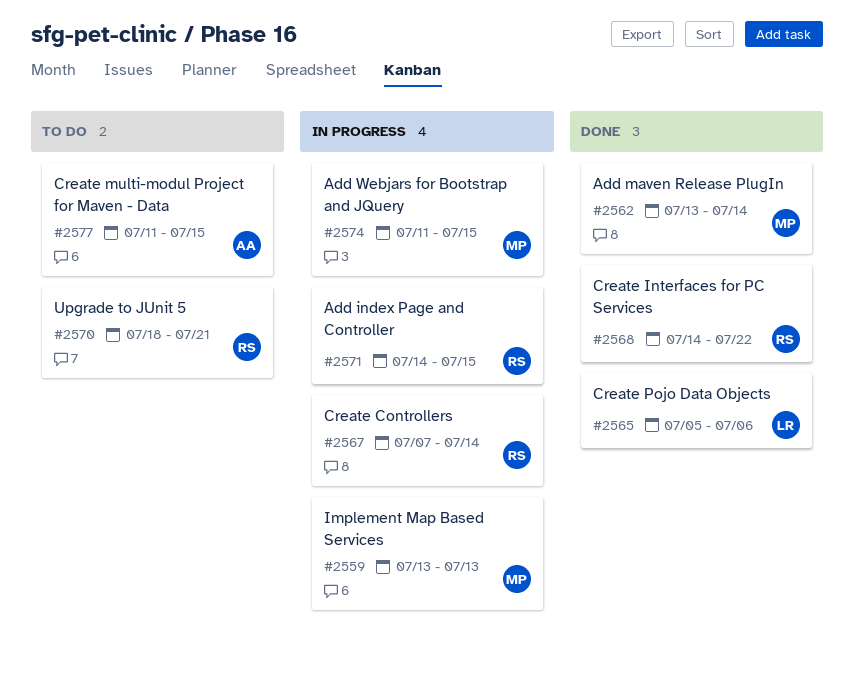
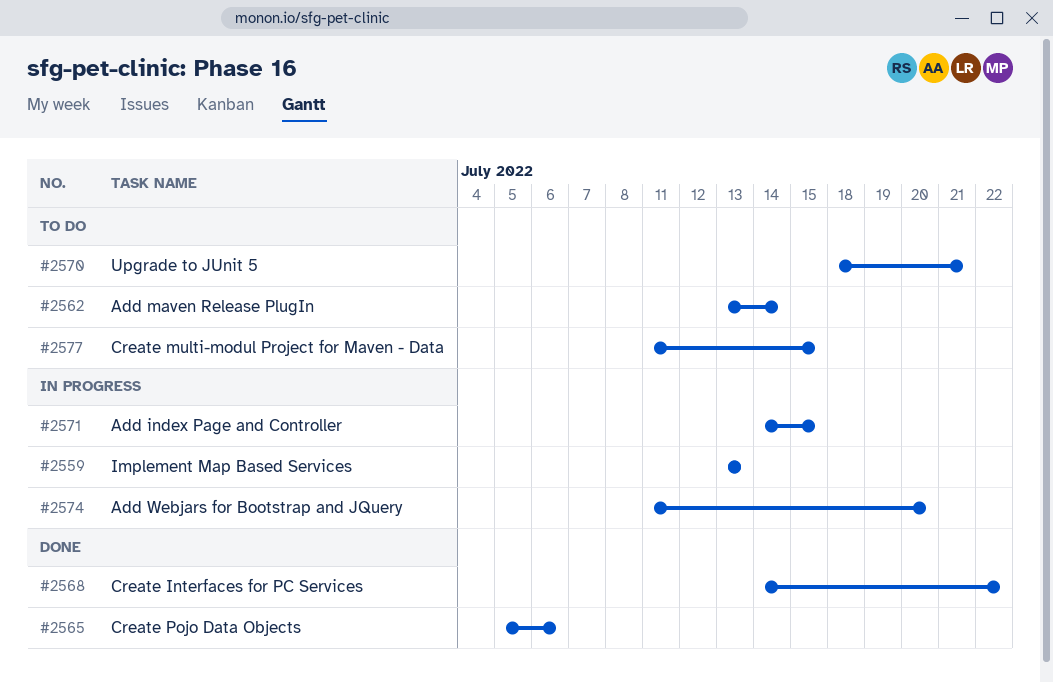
#2562, status: Done -> To do
#2567: present -> none
#2574, due: Jul 15 -> Jul 20

